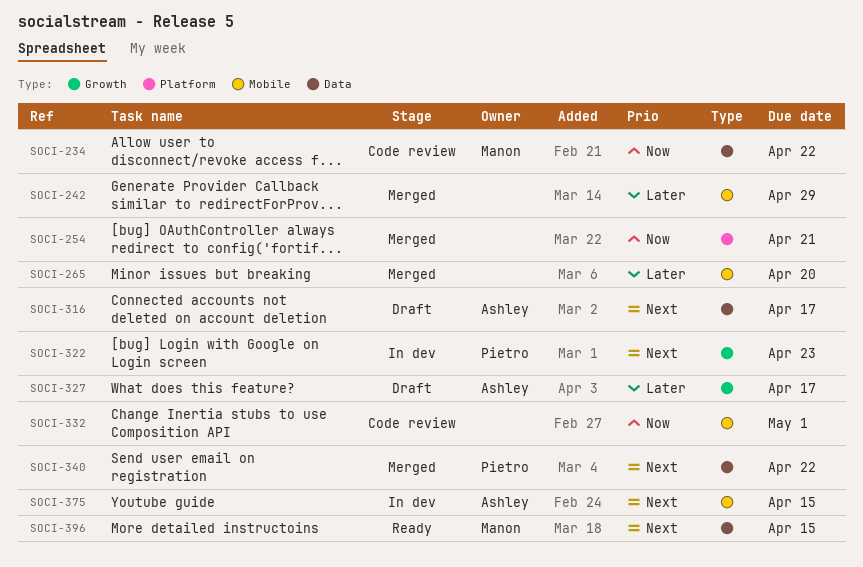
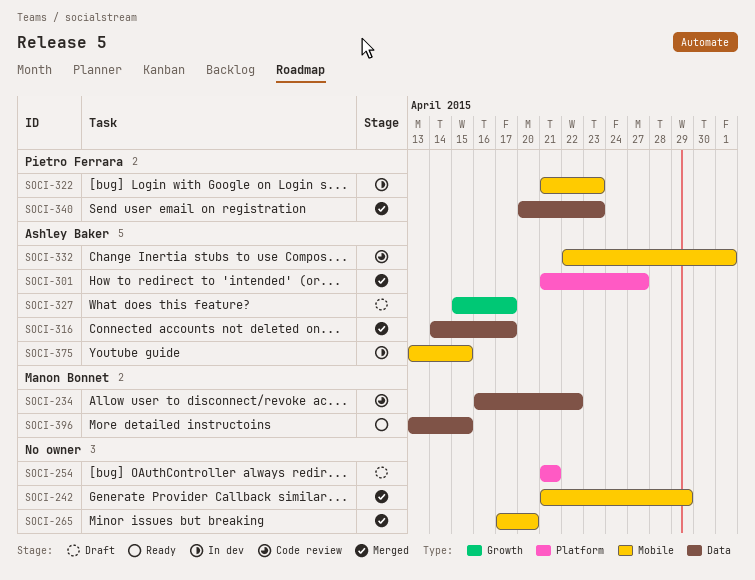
SOCI-254, status: Merged -> Draft
SOCI-301: none -> present
SOCI-316, status: Draft -> Merged
SOCI-322, label: Growth -> Mobile
SOCI-332, owner: none -> Ashley Baker
SOCI-340, due: Apr 22 -> Apr 23

